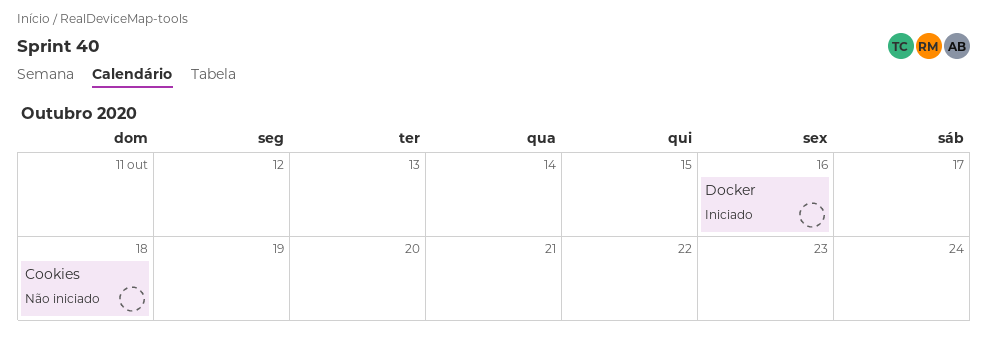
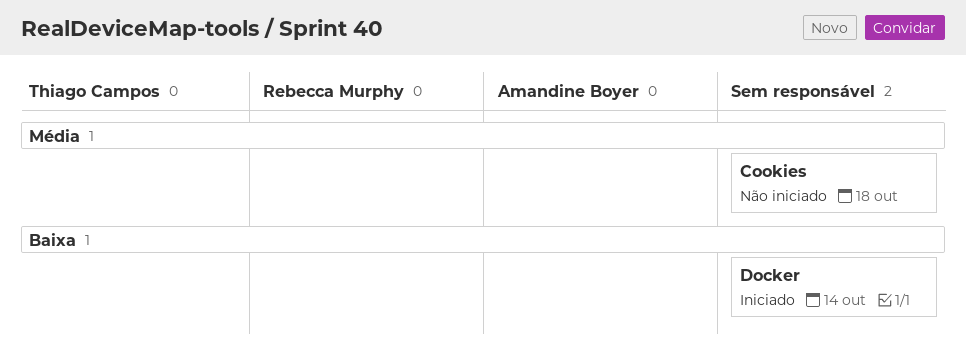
Docker, due: Oct 16 -> Oct 14

